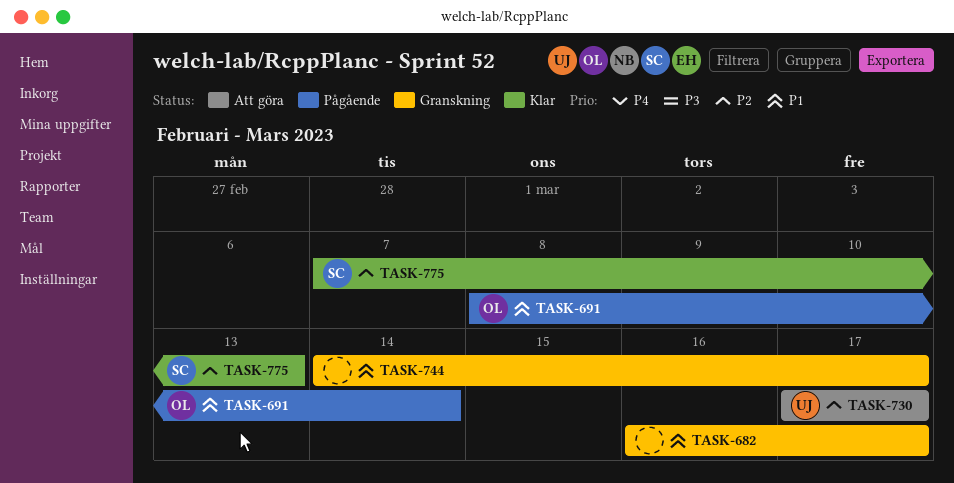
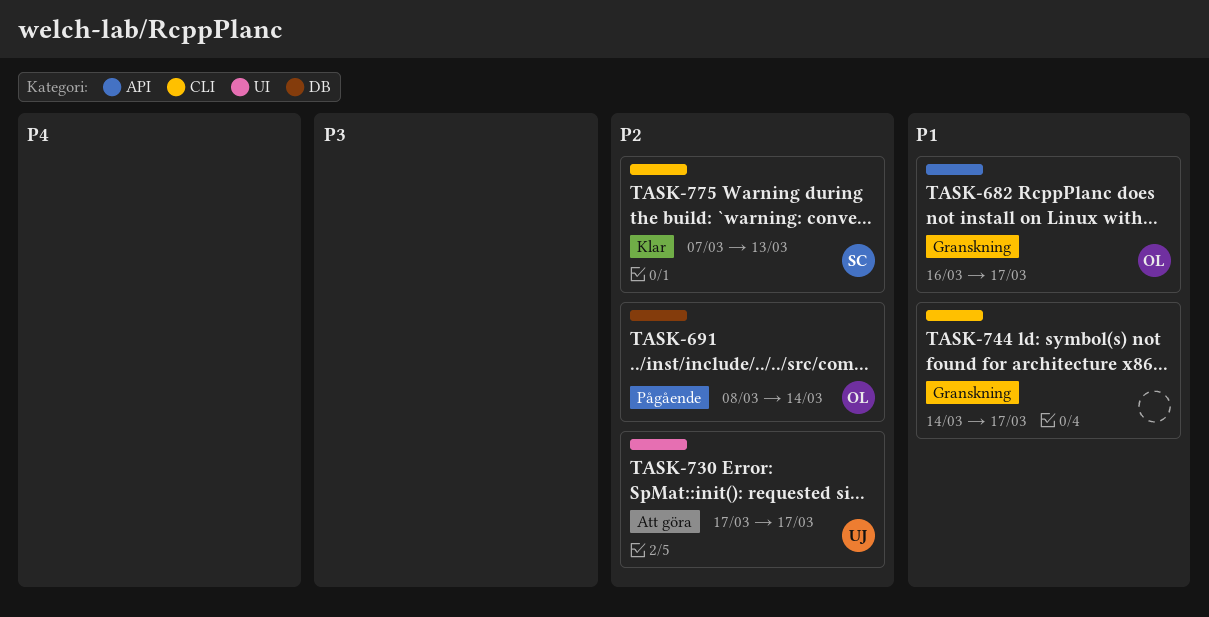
TASK-682, owner: none -> OL
TASK-691, priority: P1 -> P2

